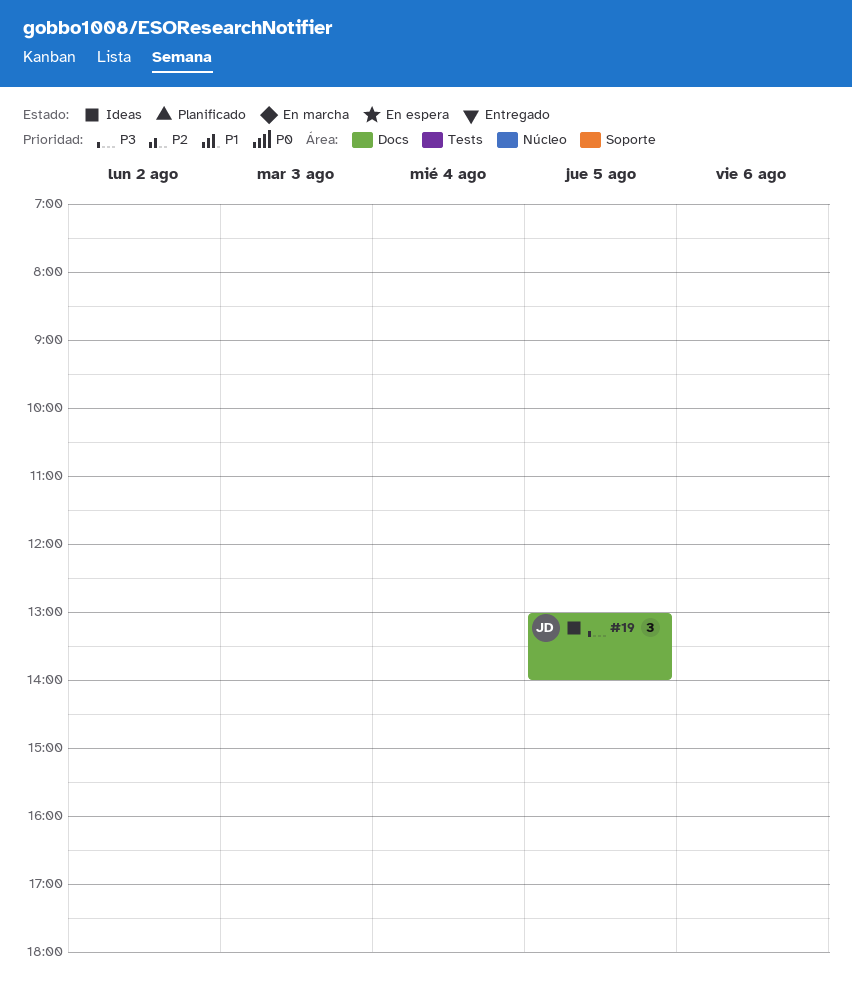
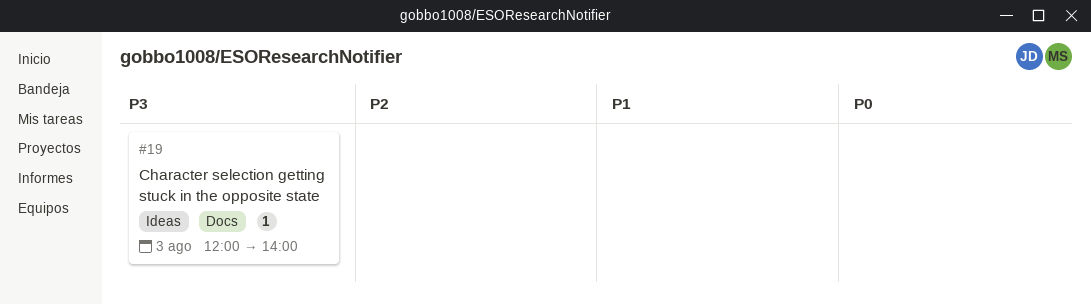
#19, estimate: 3 -> 1
#19, day: Aug 5 -> Aug 3
#19, begins: 13:00 -> 12:00

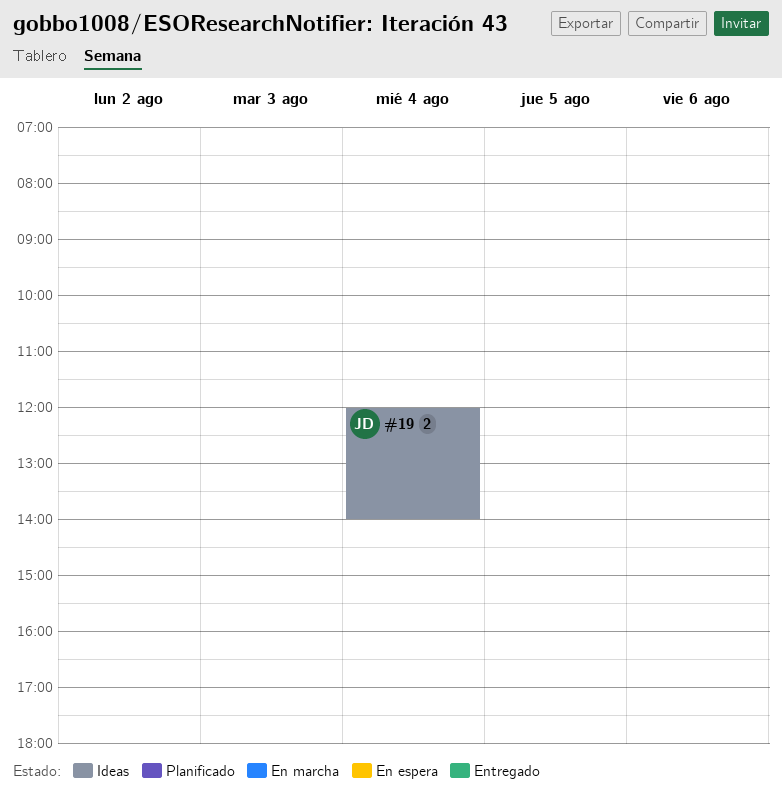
#19, estimate: 1 -> 2
#19, day: Aug 3 -> Aug 4

